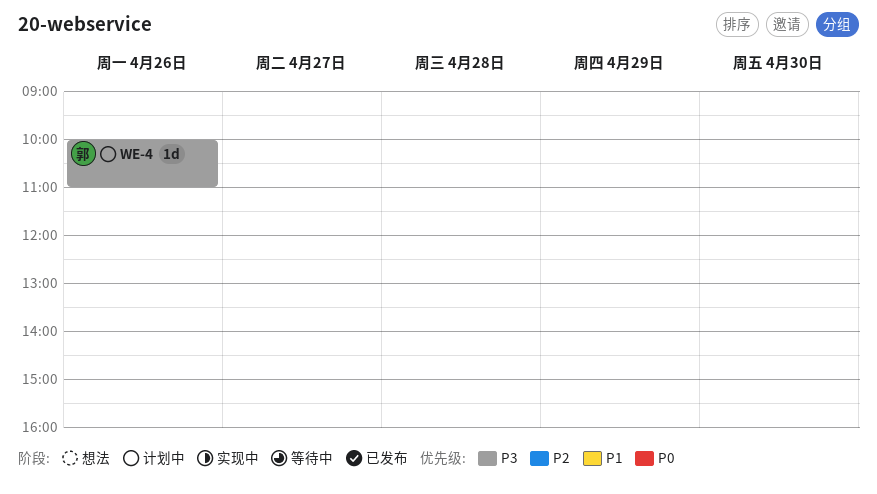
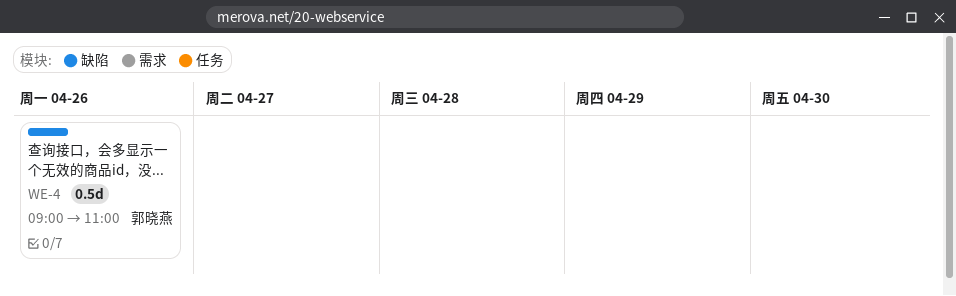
WE-4, estimate: 1d -> 0.5d
WE-4, begins: 10:00 -> 09:00

